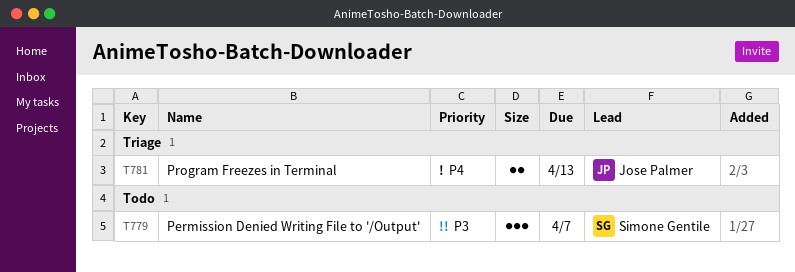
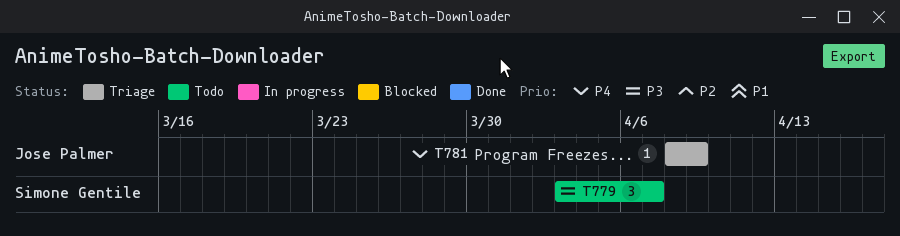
T781, estimate: 2 -> 1
T781, due: Apr 13 -> Apr 9

